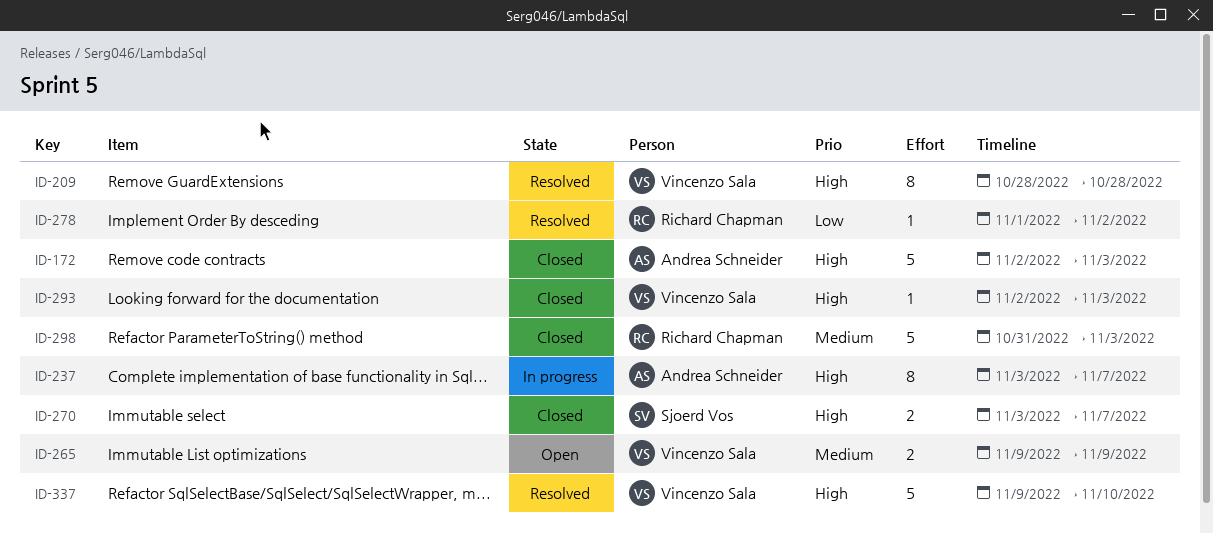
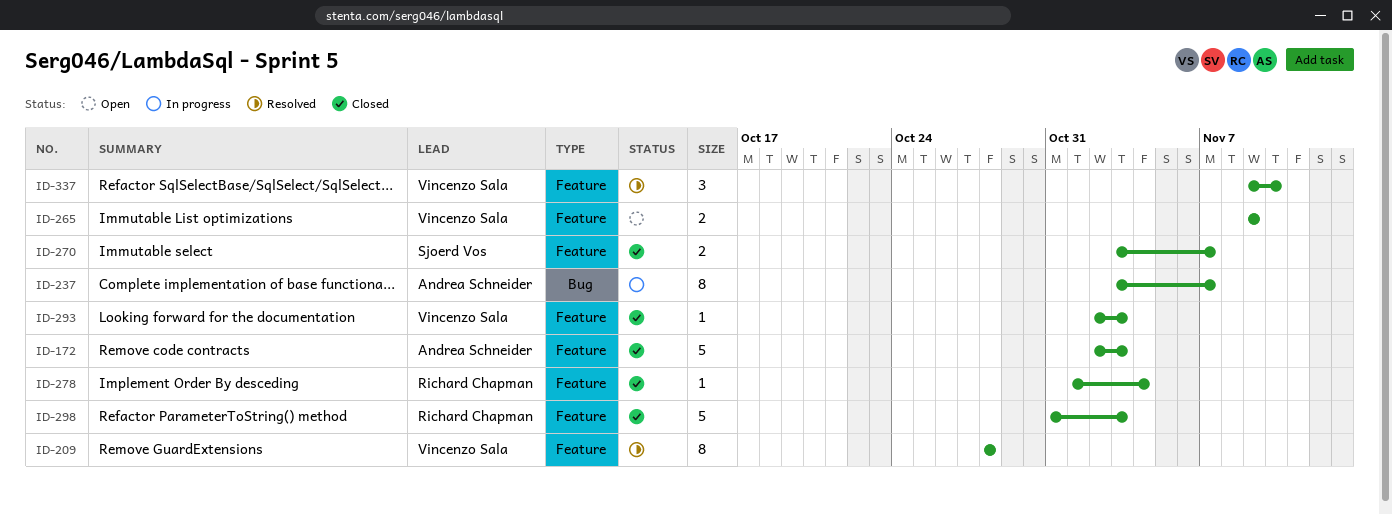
ID-278, status: Resolved -> Closed
ID-278, due: Nov 2 -> Nov 4
ID-337, estimate: 5 -> 3

